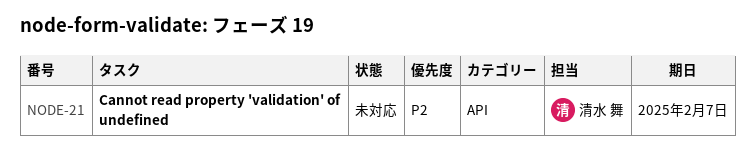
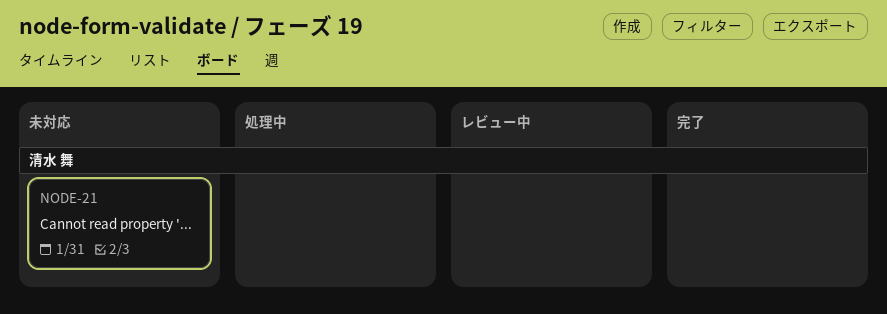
NODE-21, due: Feb 7 -> Jan 31

